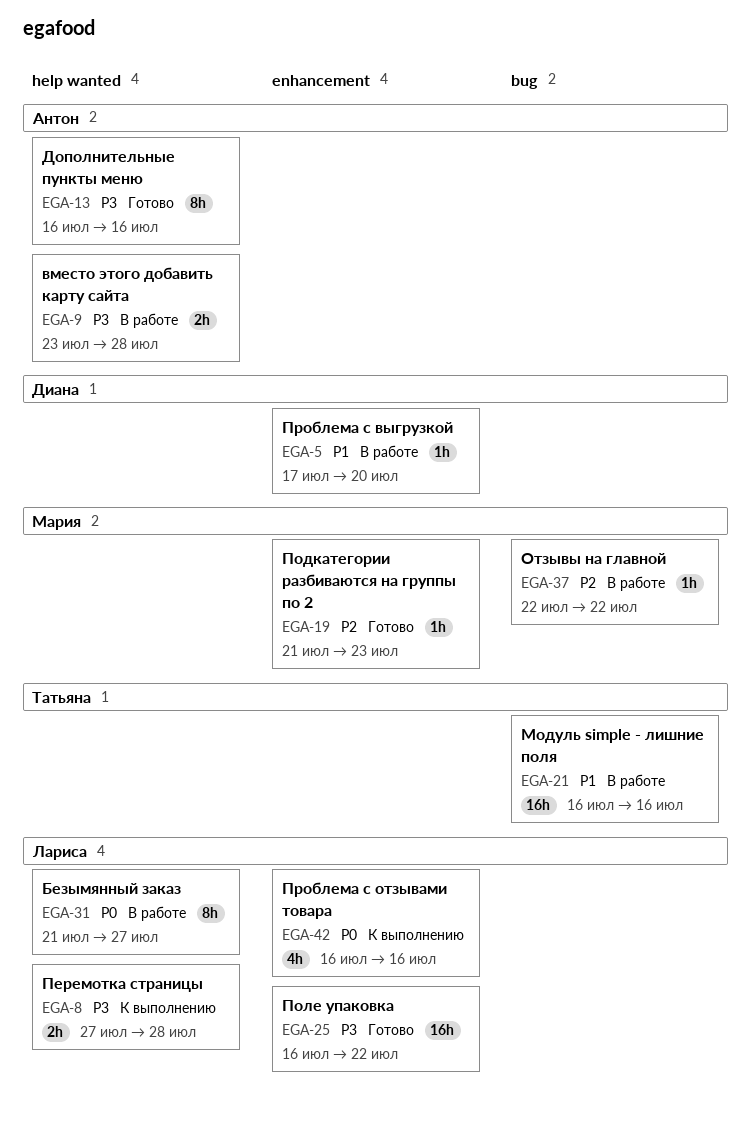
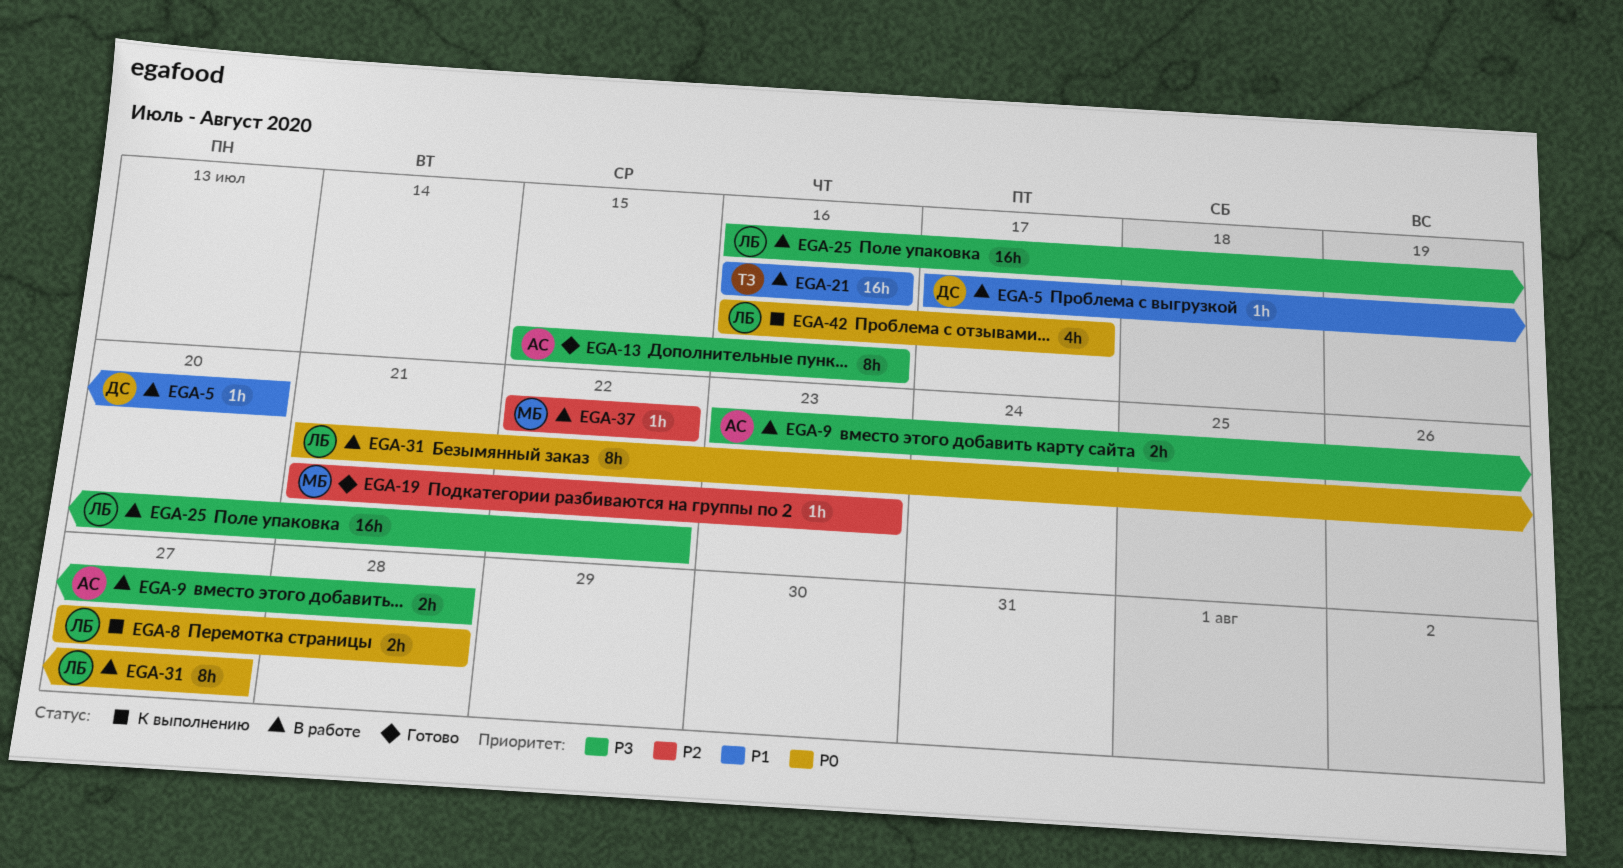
EGA-8, priority: P3 -> P0
EGA-13, start: Jul 16 -> Jul 15
EGA-25, status: Готово -> В работе
EGA-42, due: Jul 16 -> Jul 17

